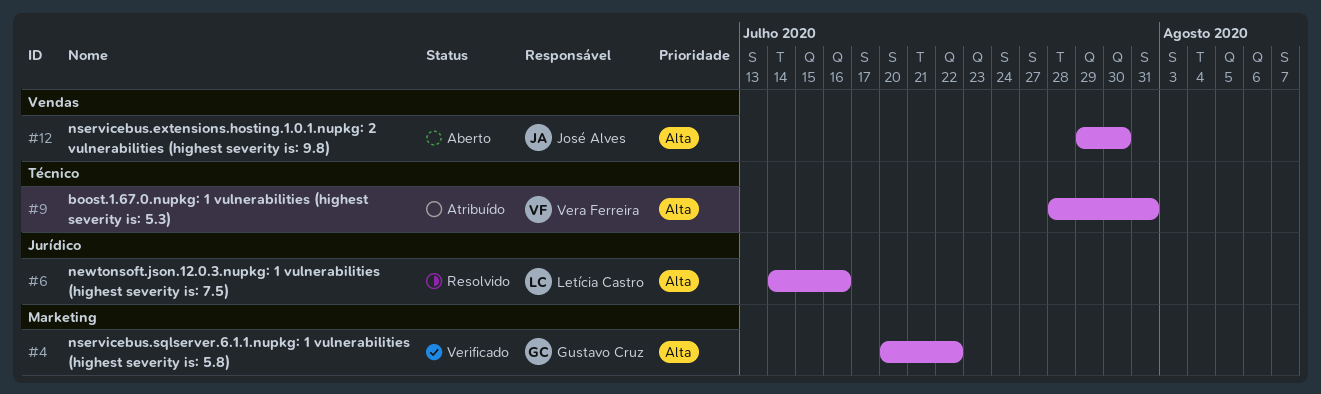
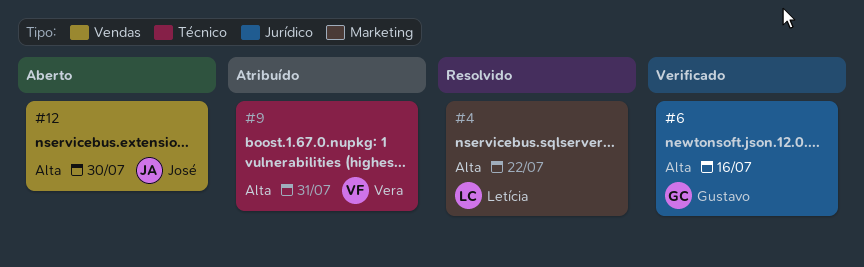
#4, status: Verificado -> Resolvido
#4, owner: Gustavo Cruz -> Letícia Castro
#6, status: Resolvido -> Verificado
#6, owner: Letícia Castro -> Gustavo Cruz

